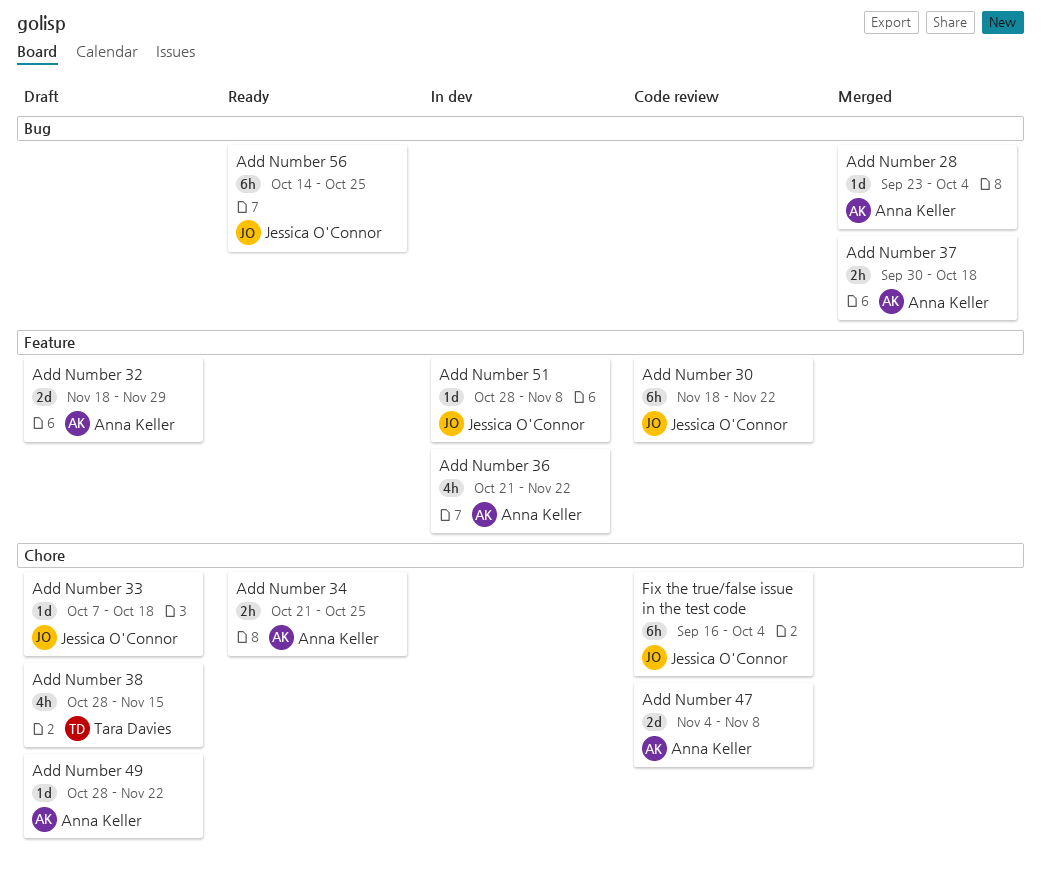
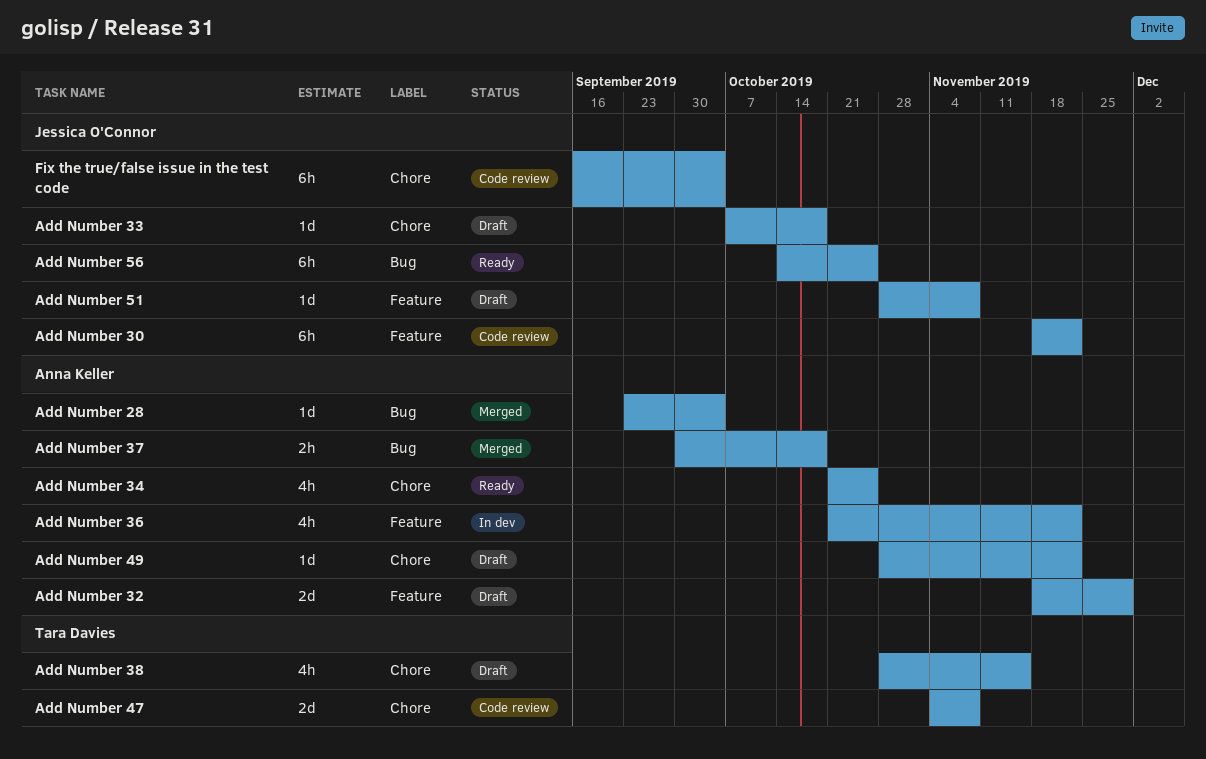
Add Number 34, estimate: 2h -> 4h
Add Number 47, owner: Anna Keller -> Tara Davies
Add Number 51, status: In dev -> Draft

